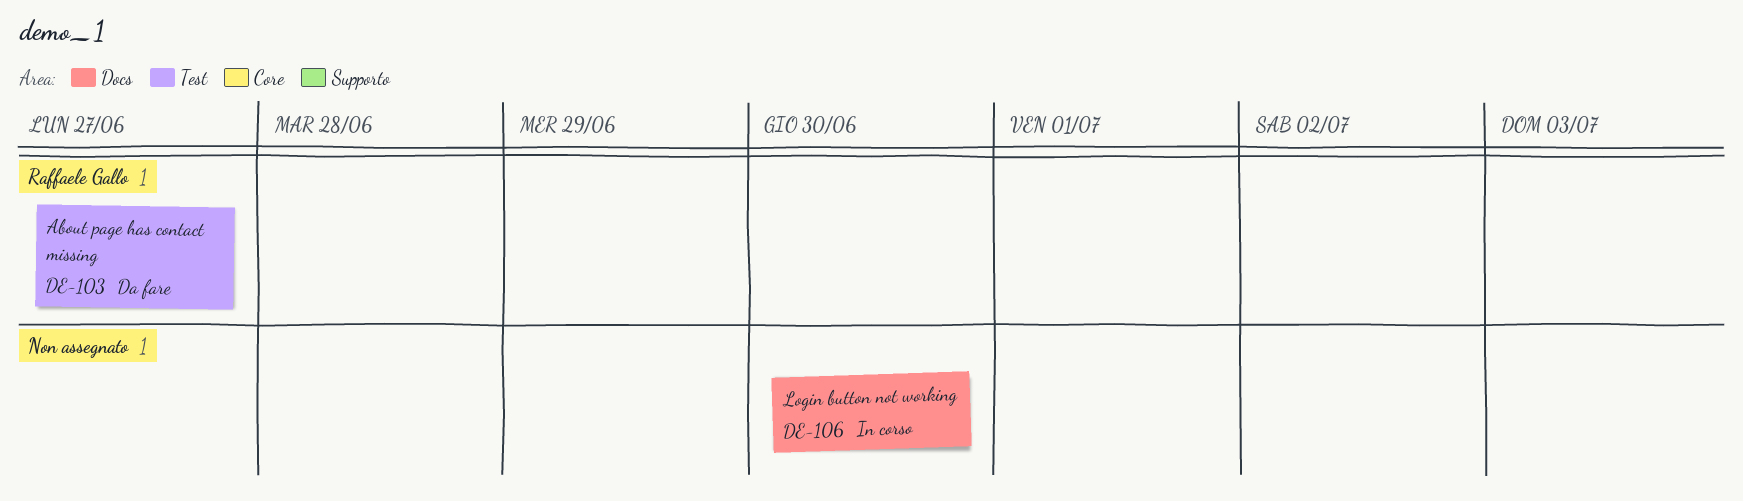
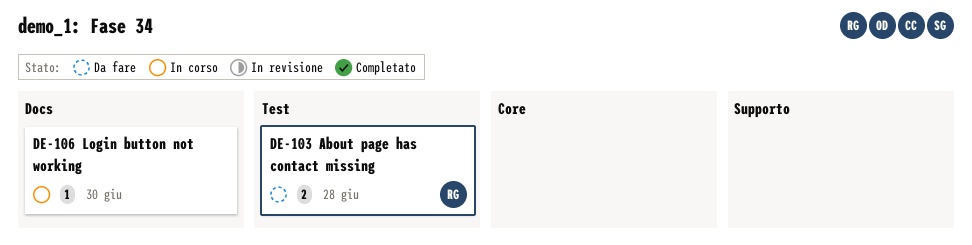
DE-103, due: Jun 27 -> Jun 28

